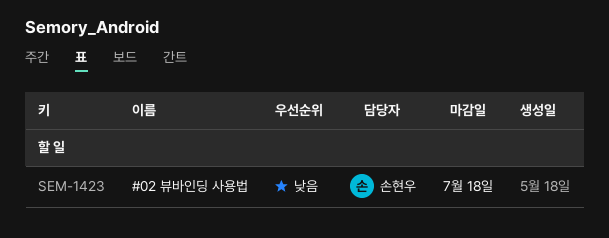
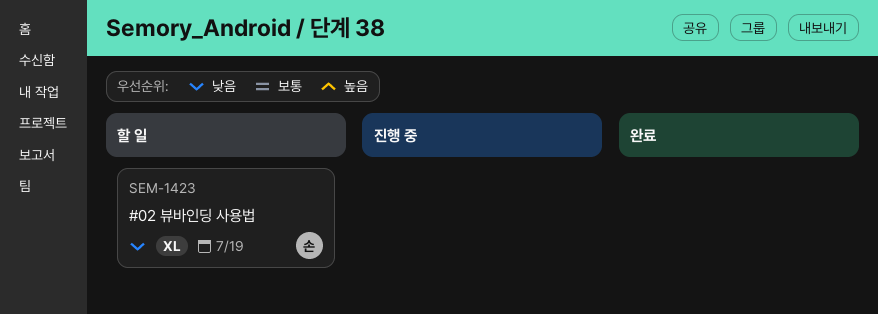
SEM-1423, due: Jul 18 -> Jul 19

